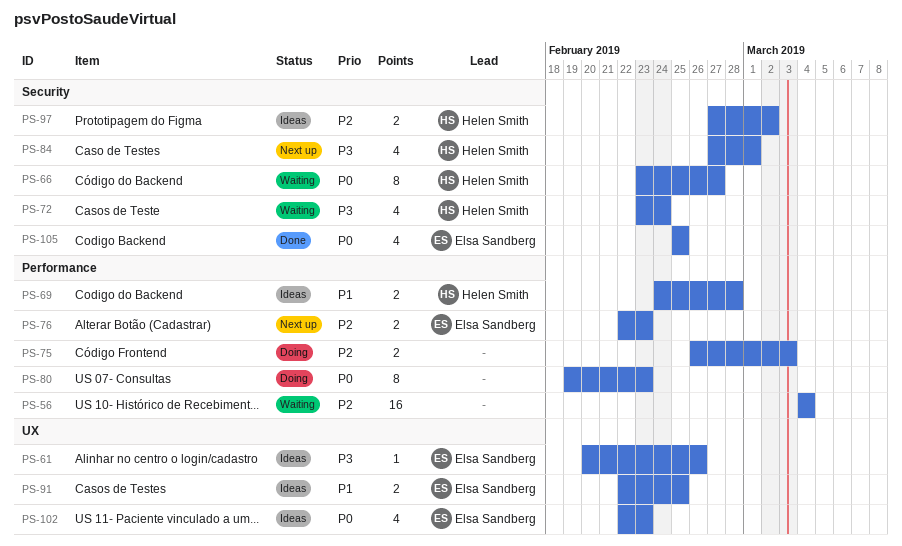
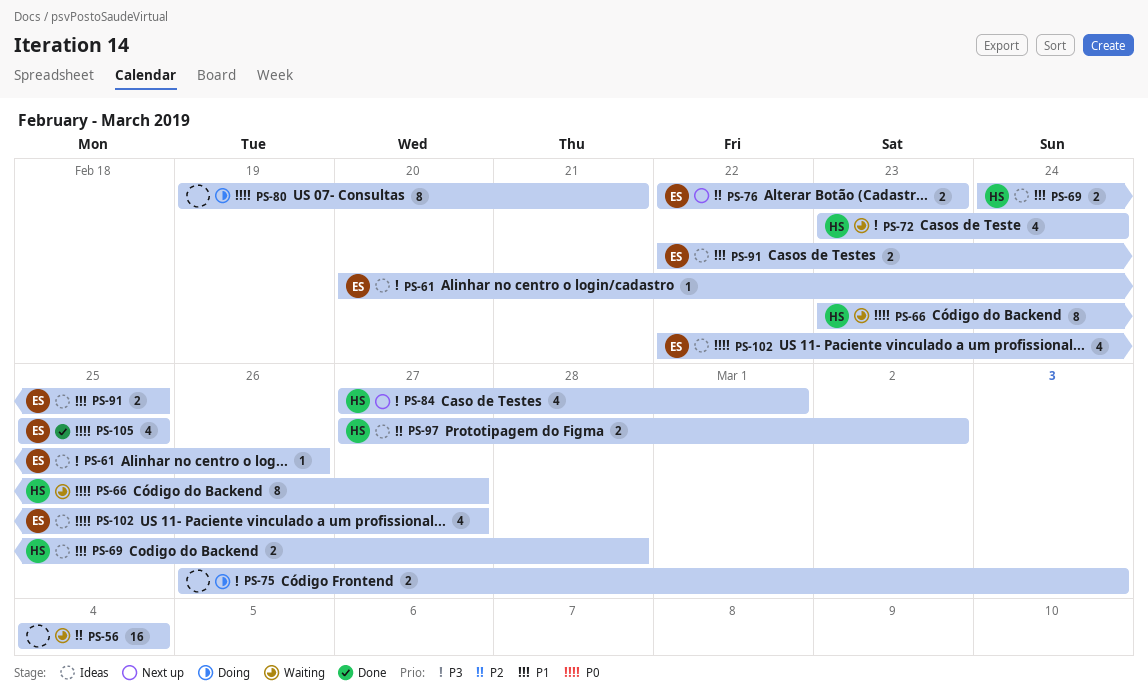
PS-75, priority: P2 -> P3
PS-80, due: Feb 23 -> Feb 21
PS-102, due: Feb 23 -> Feb 27

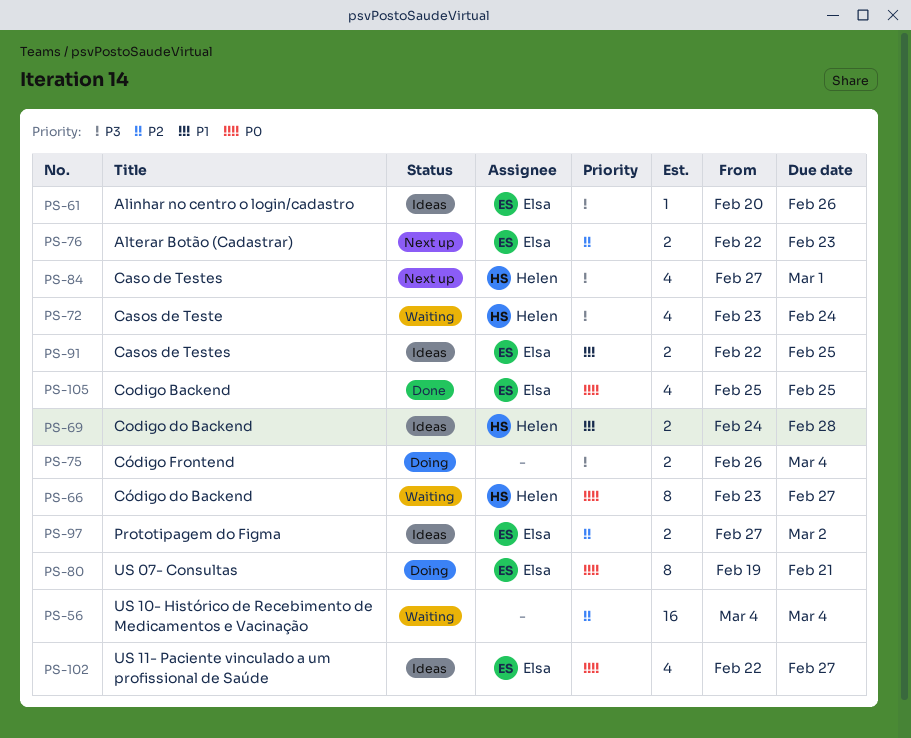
PS-75, due: Mar 3 -> Mar 4
PS-80, owner: none -> Elsa
PS-97, owner: Helen -> Elsa

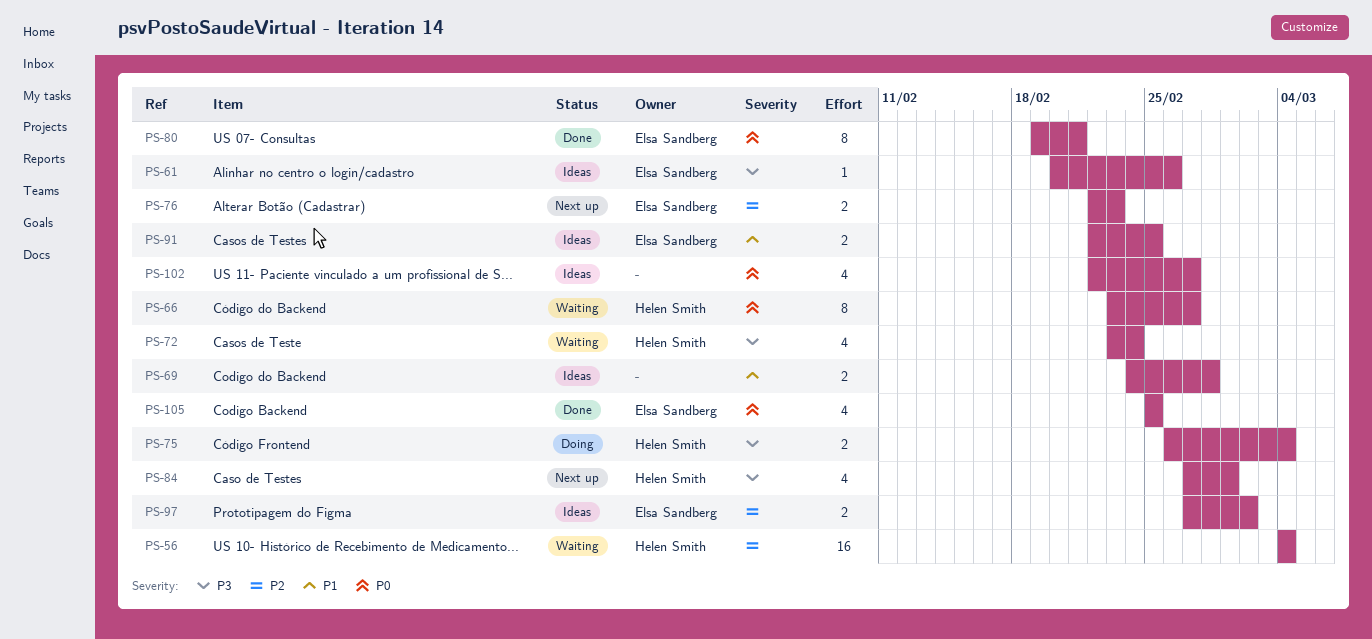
PS-56, owner: none -> Helen Smith
PS-69, owner: Helen Smith -> none
PS-75, owner: none -> Helen Smith
PS-80, status: Doing -> Done
PS-102, owner: Elsa Sandberg -> none

